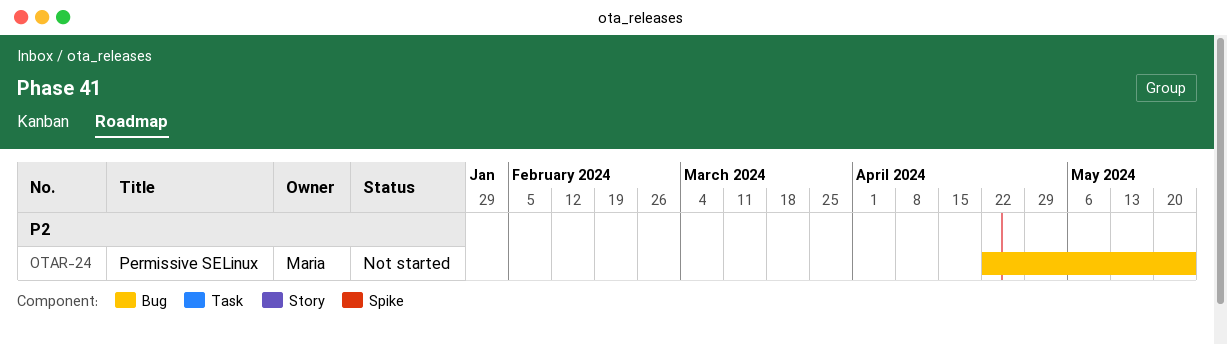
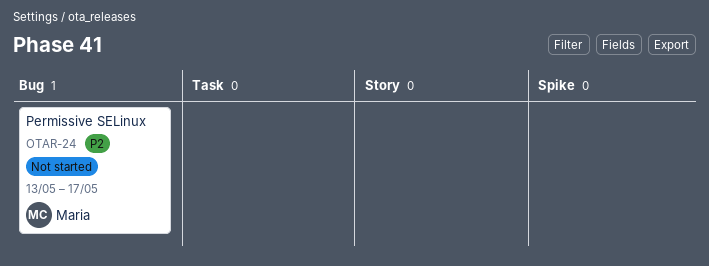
OTAR-24, start: Apr 22 -> May 13
OTAR-24, due: May 24 -> May 17

